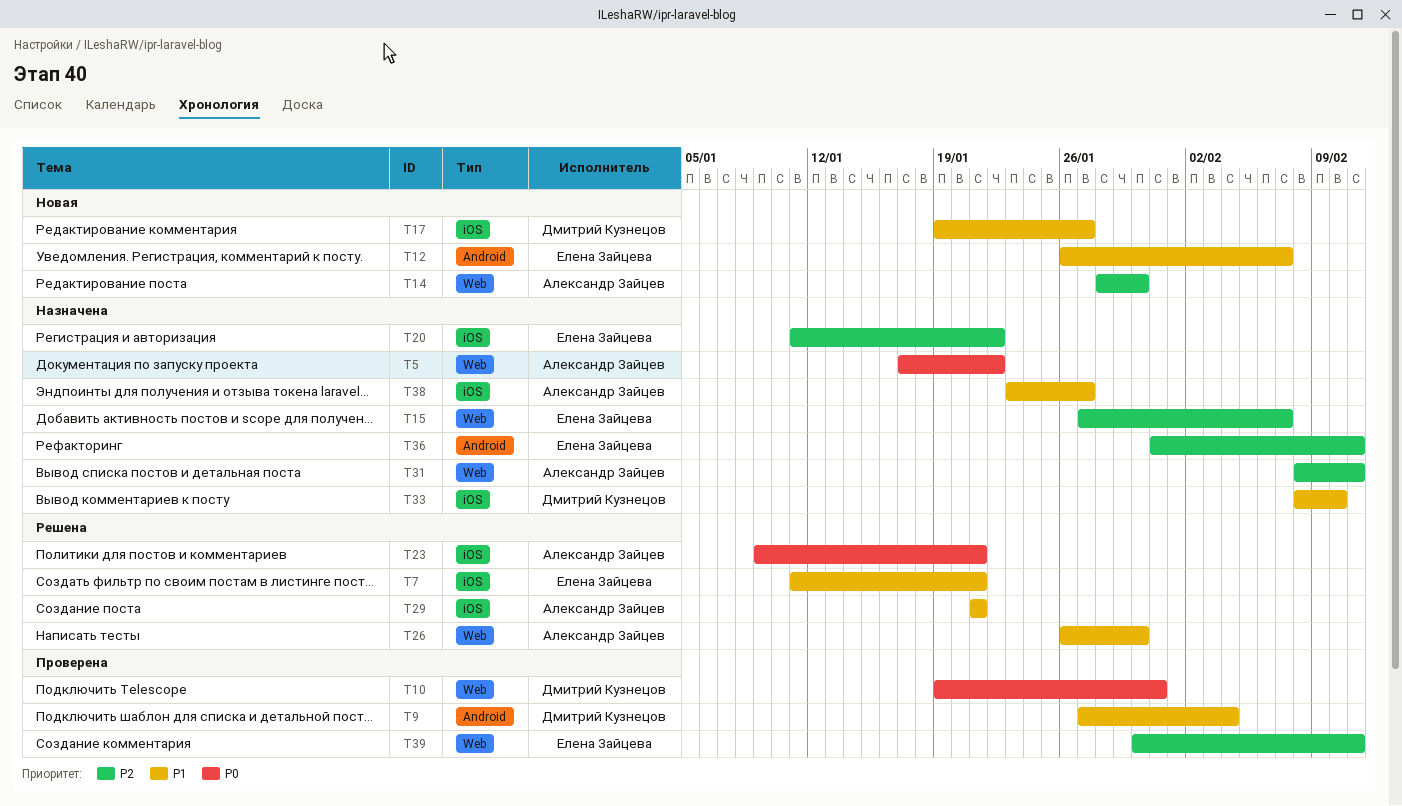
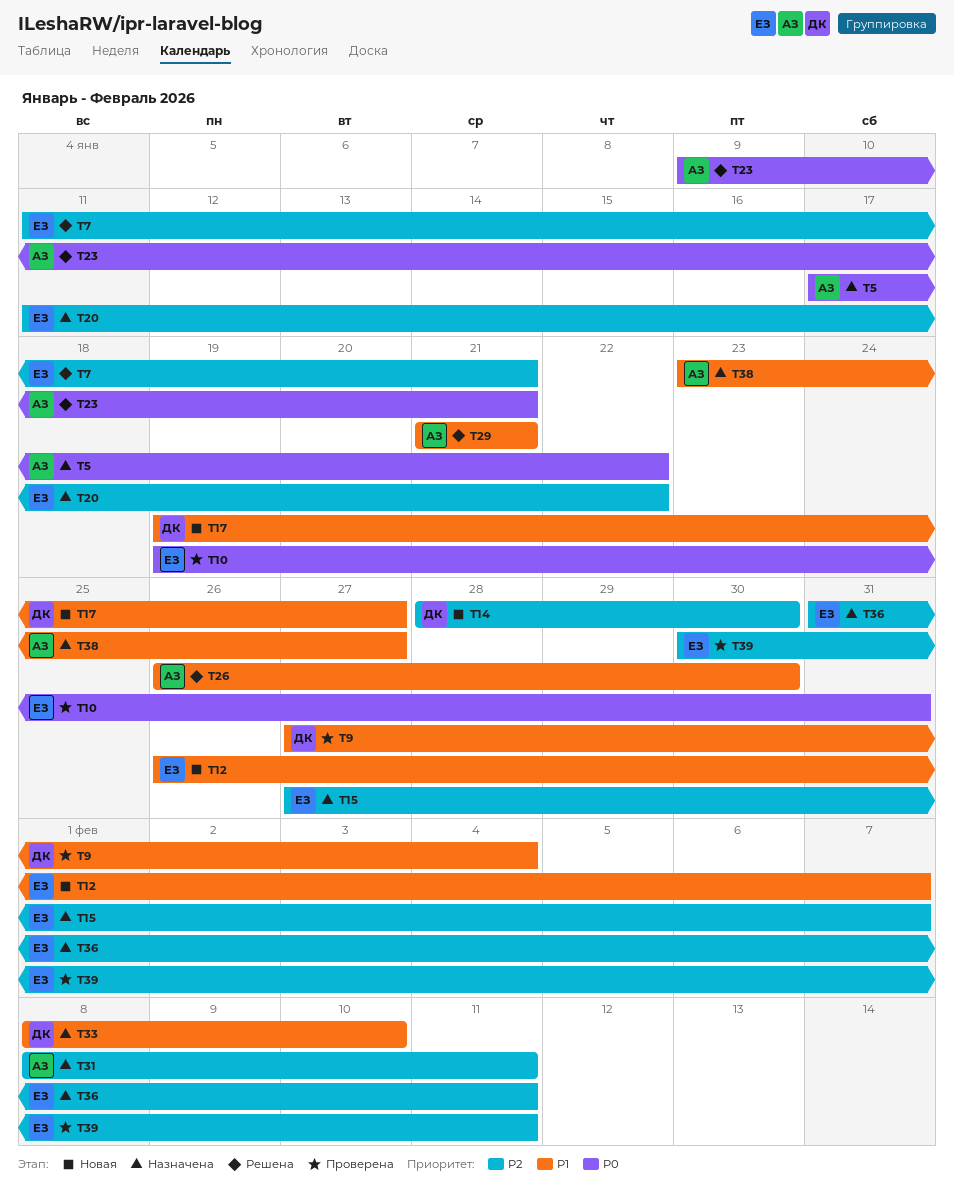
T7, priority: P1 -> P2
T10, owner: Дмитрий Кузнецов -> Елена Зайцева
T14, owner: Александр Зайцев -> Дмитрий Кузнецов

